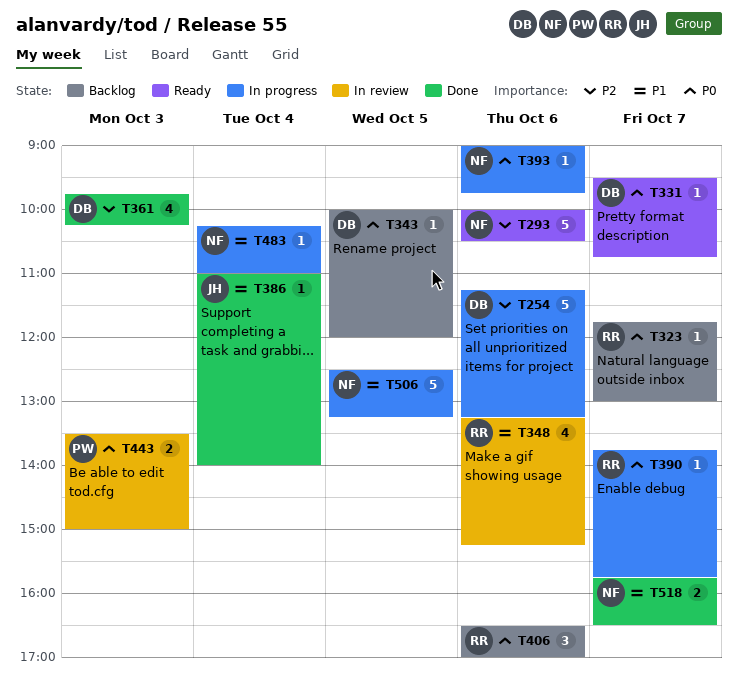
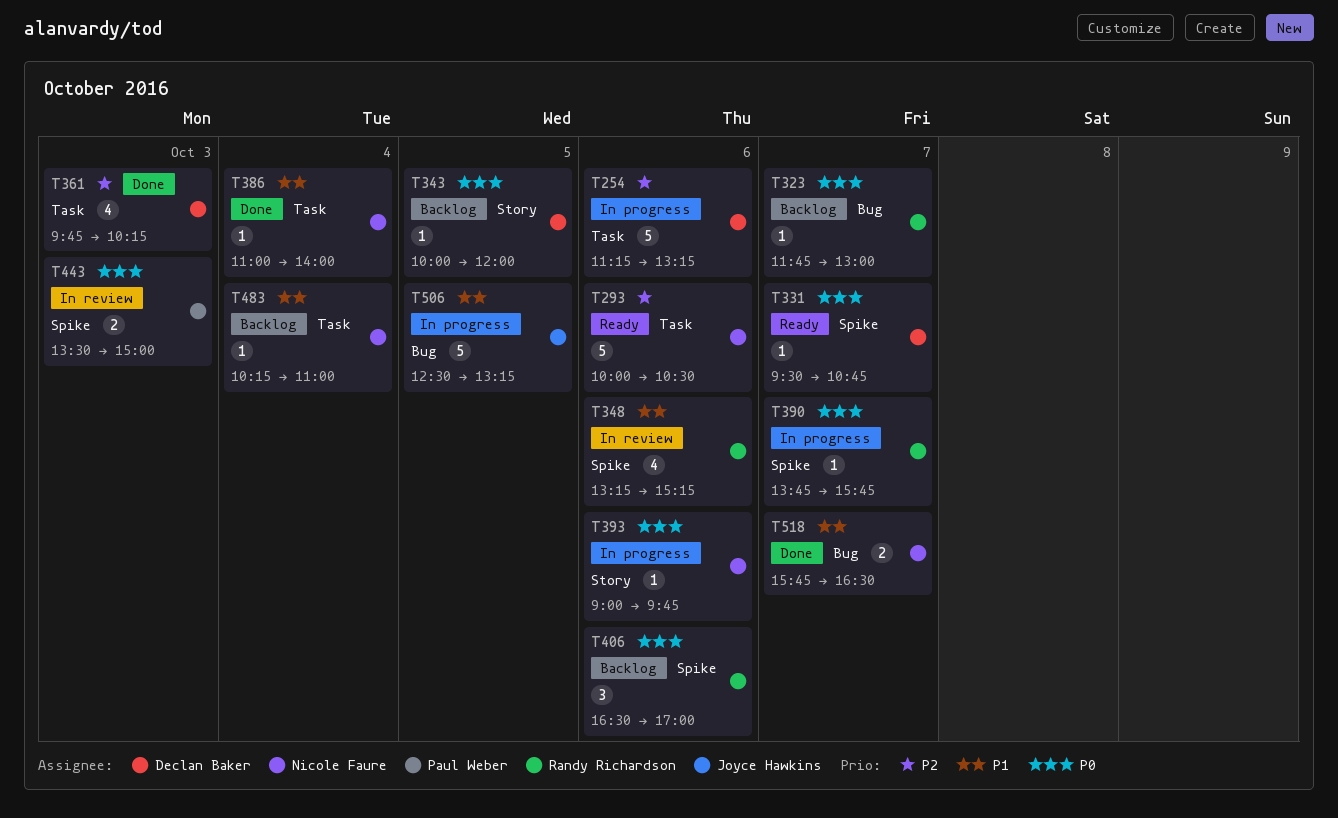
T386, owner: Joyce Hawkins -> Nicole Faure
T483, status: In progress -> Backlog
T506, owner: Nicole Faure -> Joyce Hawkins

